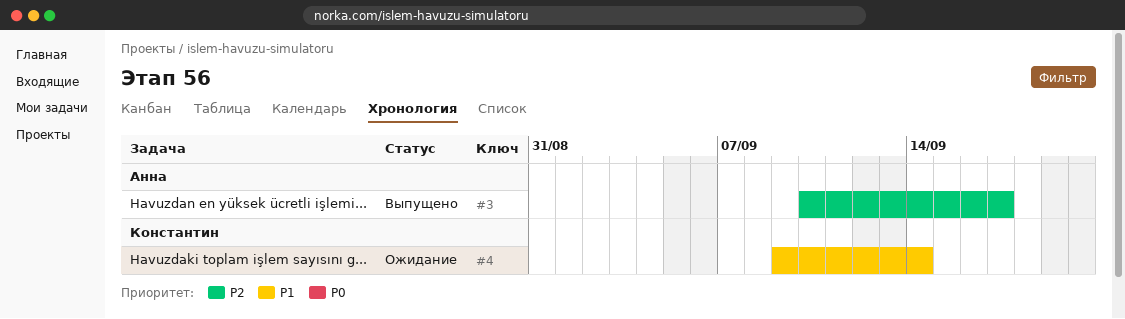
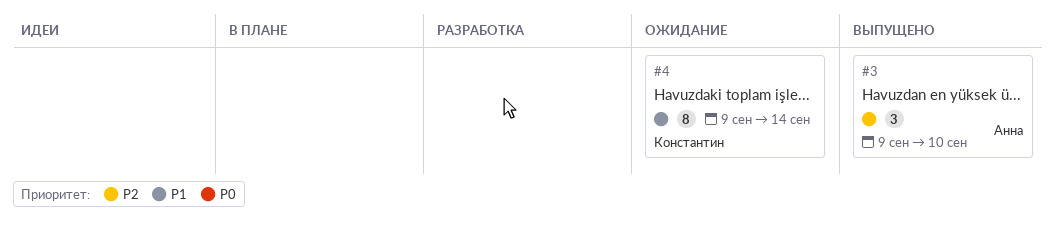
#3, start: Sep 10 -> Sep 9
#3, due: Sep 17 -> Sep 10

